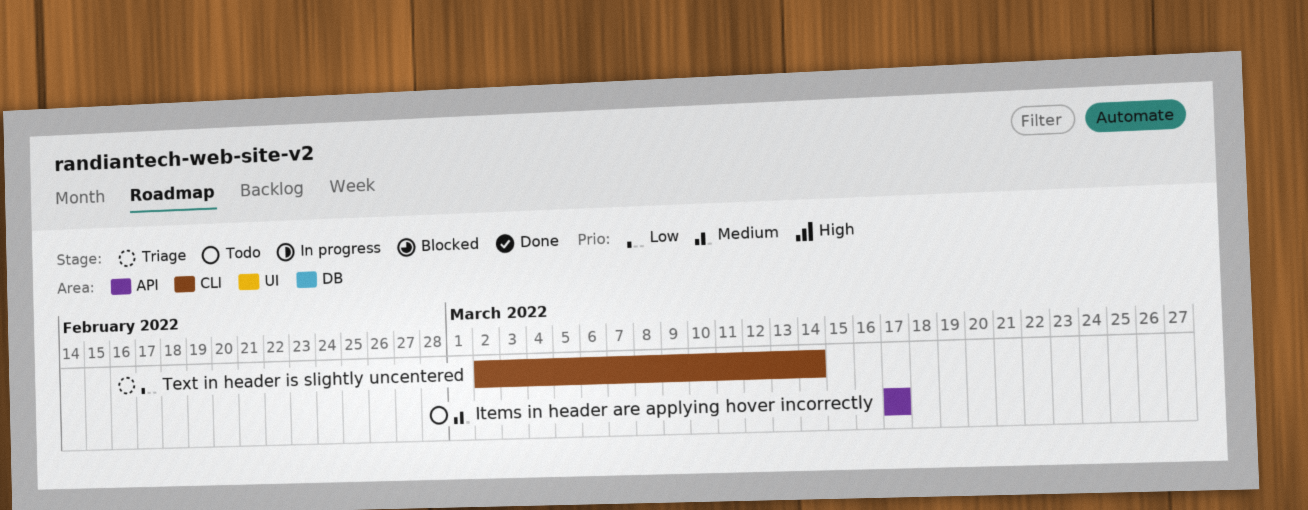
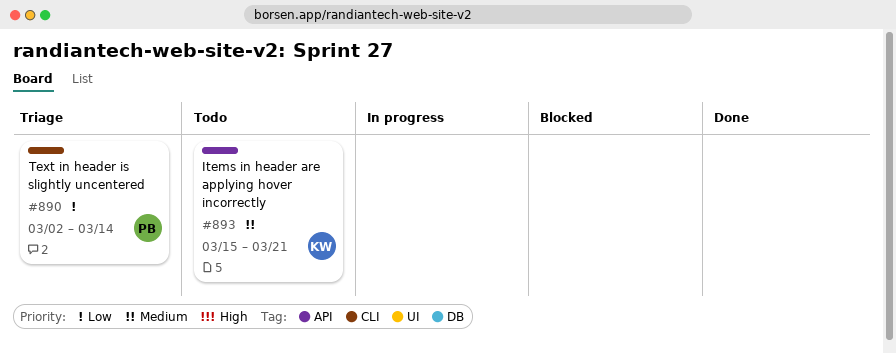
Items in header are applying hover incorrectly, start: Mar 17 -> Mar 15
Items in header are applying hover incorrectly, due: Mar 17 -> Mar 21

